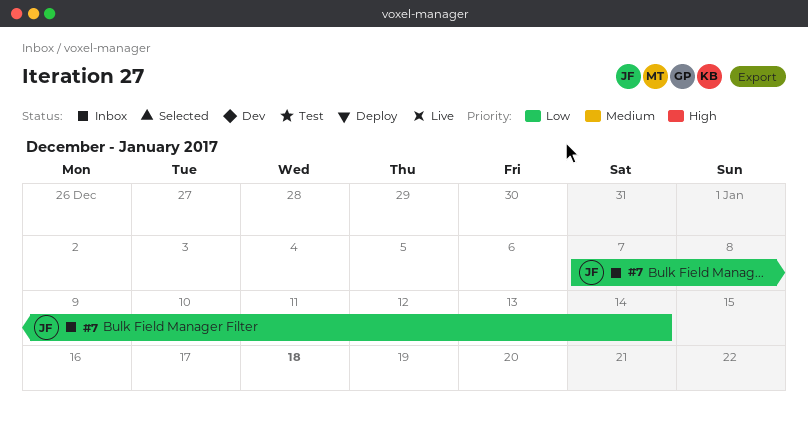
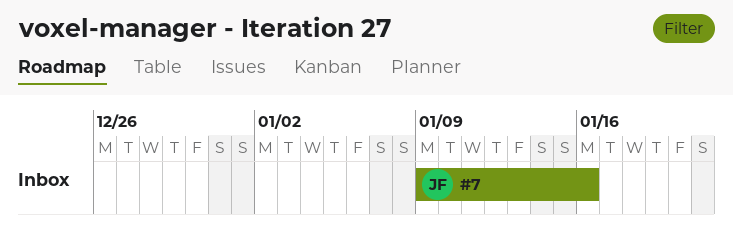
#7, start: Jan 7 -> Jan 9
#7, due: Jan 14 -> Jan 16

